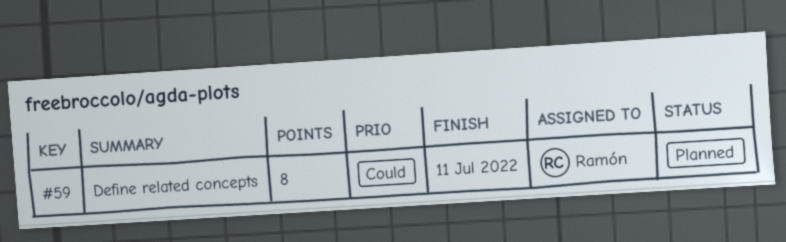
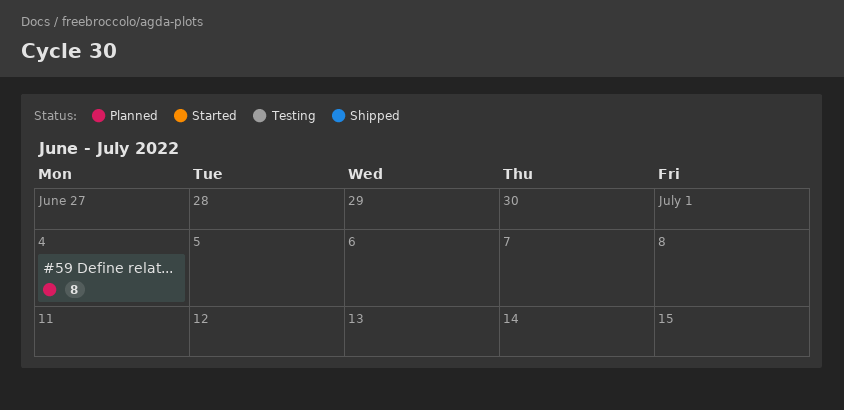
#59, due: Jul 11 -> Jul 4

